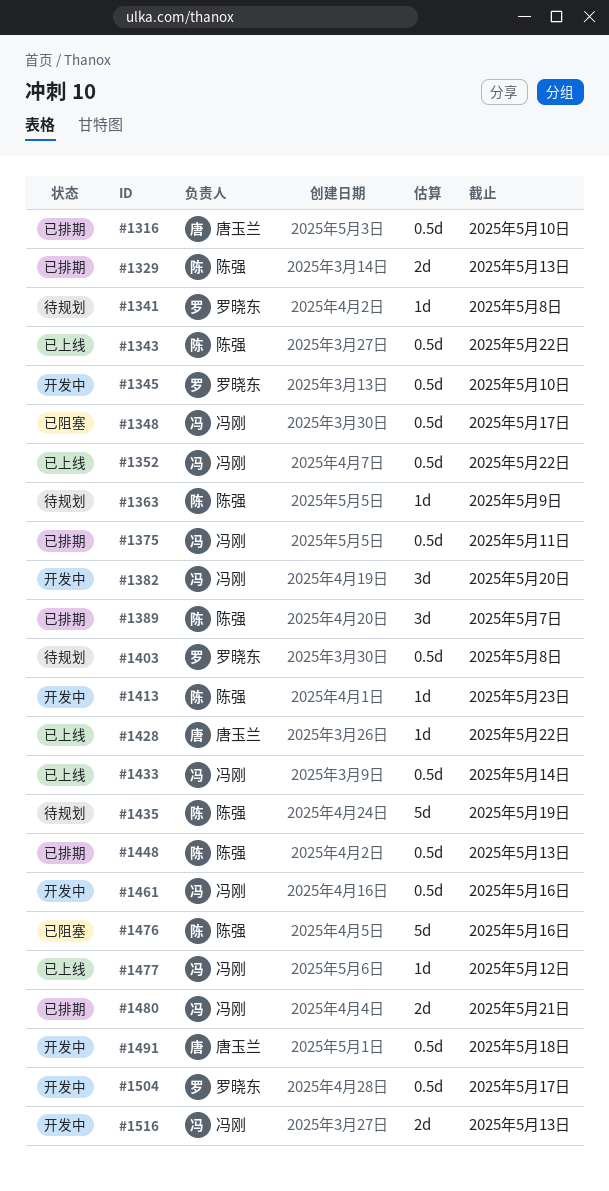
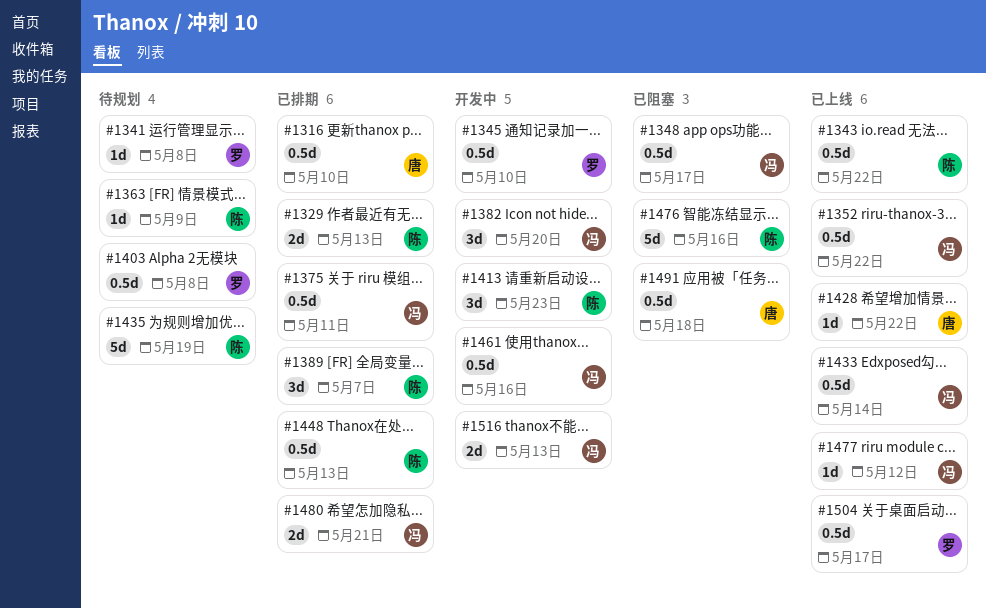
#1413, estimate: 1d -> 3d
#1491, status: 开发中 -> 已阻塞
#1504, status: 开发中 -> 已上线

